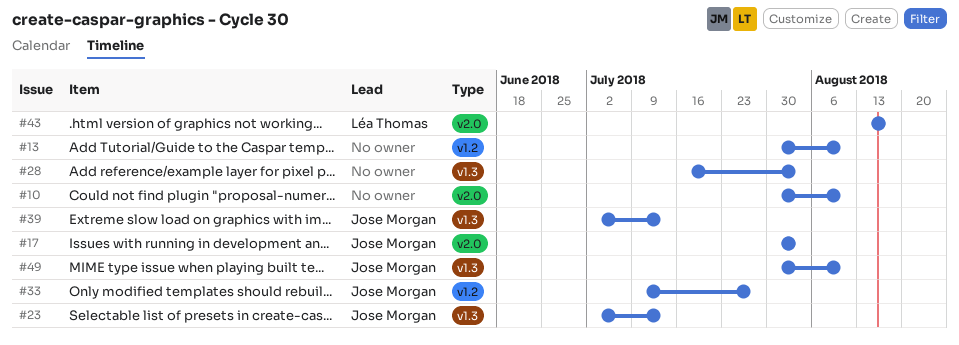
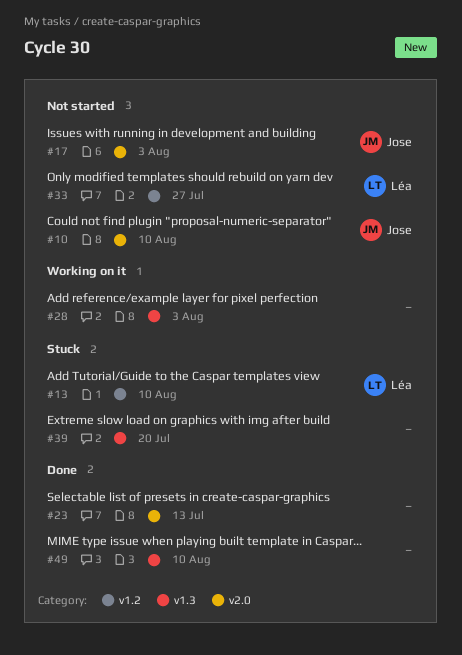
#10, owner: none -> Jose Morgan
#13, owner: none -> Léa Thomas
#23, owner: Jose Morgan -> none
#23, label: v1.3 -> v2.0
#33, owner: Jose Morgan -> Léa Thomas
#39, owner: Jose Morgan -> none
#39, due: Jul 13 -> Jul 20
#43: present -> none
#49, owner: Jose Morgan -> none

